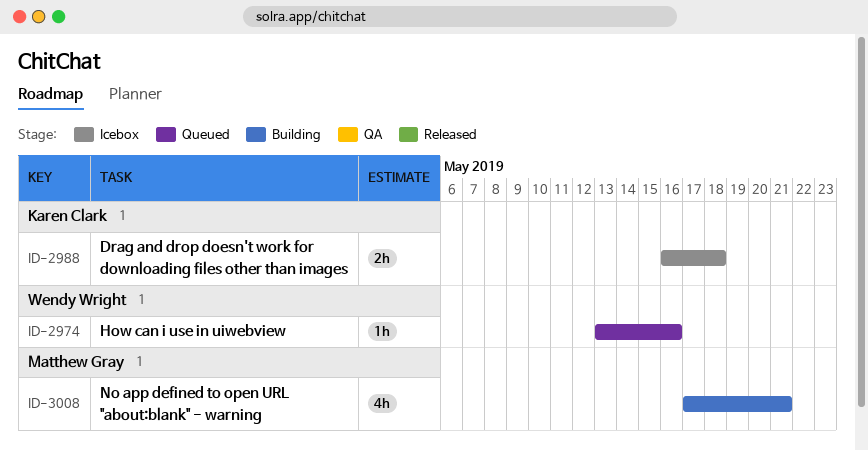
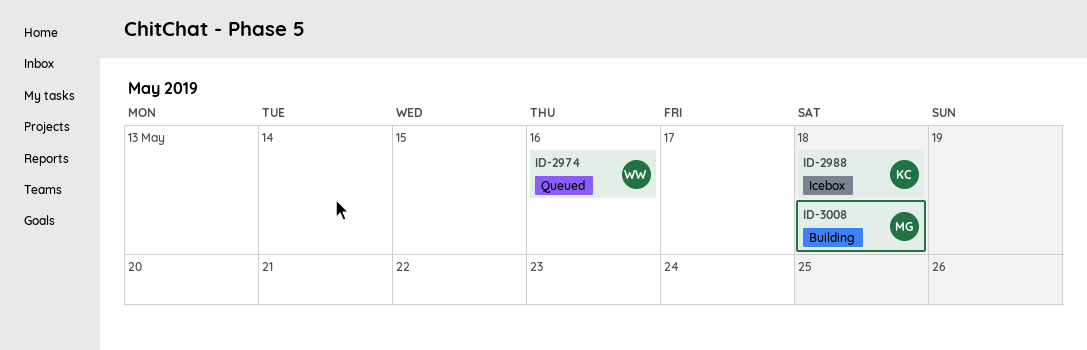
ID-3008, due: May 21 -> May 18

